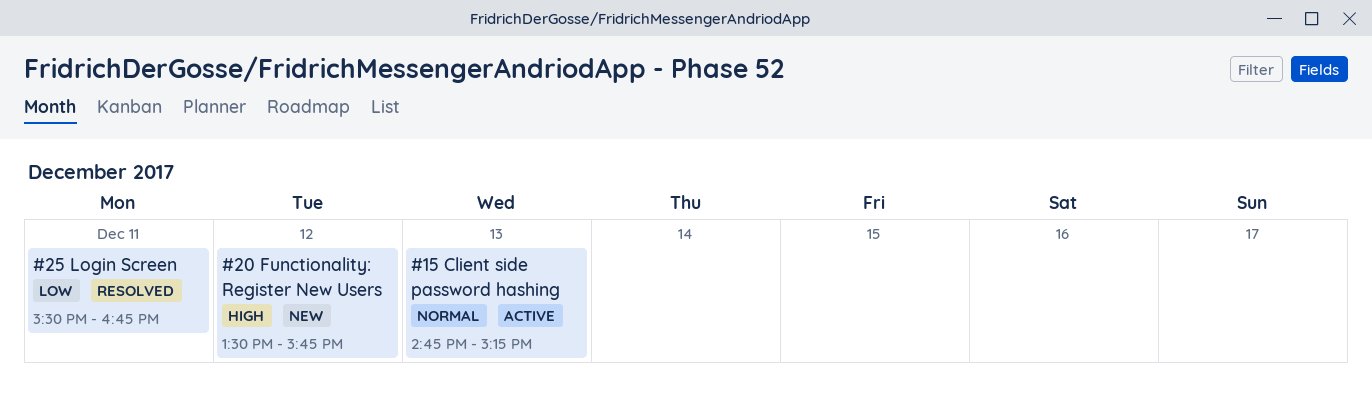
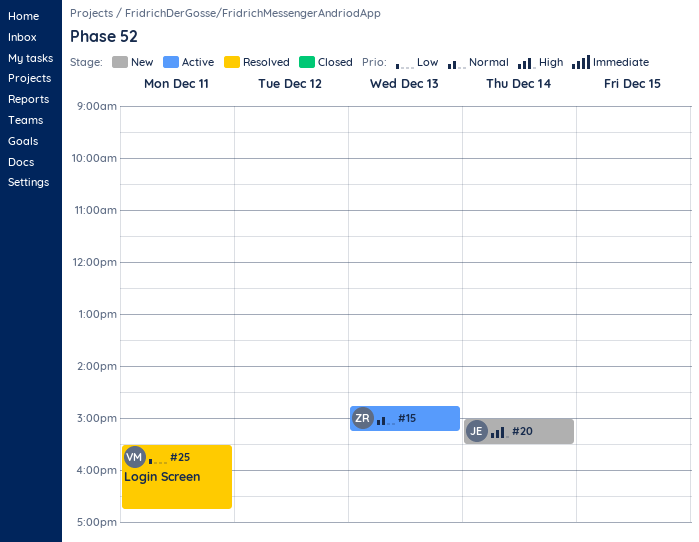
#20, day: Dec 12 -> Dec 14
#20, begins: 13:30 -> 15:00
#20, ends: 15:45 -> 15:30

